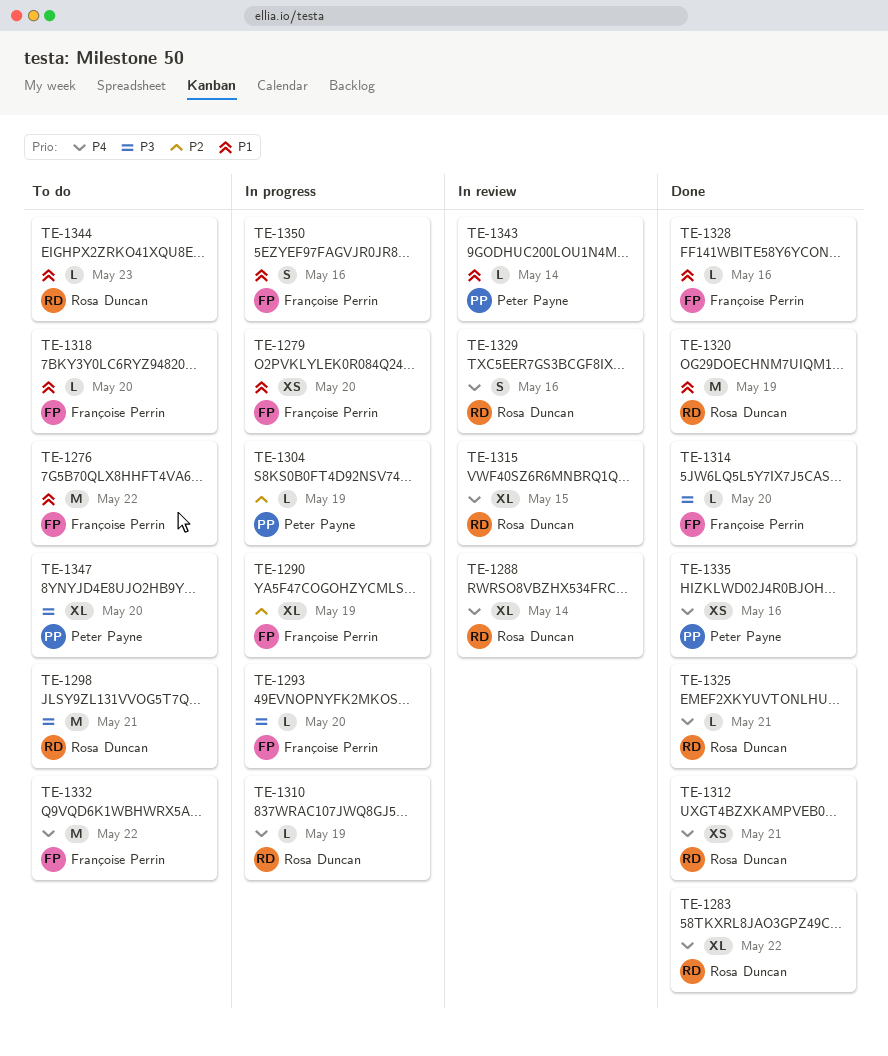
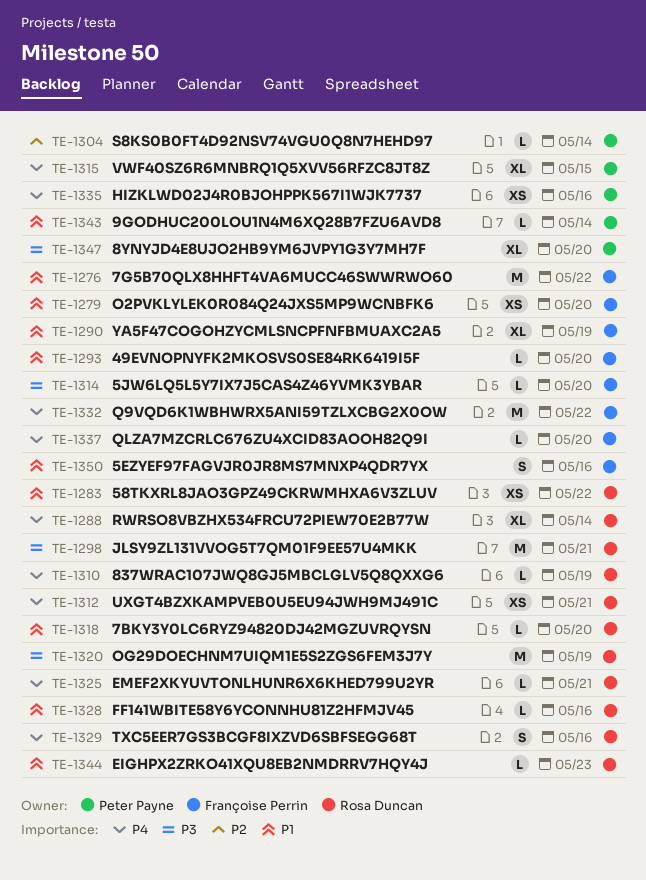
TE-1283, priority: P4 -> P1
TE-1283, estimate: XL -> XS
TE-1290, priority: P2 -> P1
TE-1293, priority: P3 -> P1
TE-1304, due: May 19 -> May 14
TE-1315, owner: Rosa Duncan -> Peter Payne
TE-1318, owner: Françoise Perrin -> Rosa Duncan
TE-1320, priority: P1 -> P3
TE-1328, owner: Françoise Perrin -> Rosa Duncan
TE-1337: none -> present

